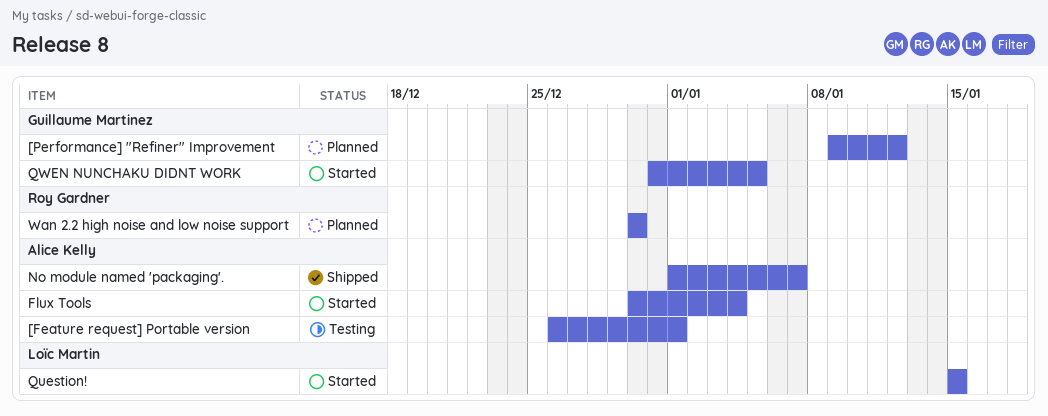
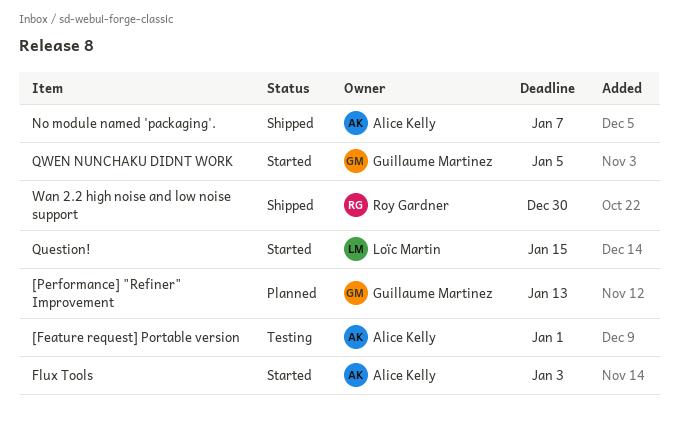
[Performance] "Refiner" Improvement, due: Jan 12 -> Jan 13
Flux Tools, due: Jan 4 -> Jan 3
Wan 2.2 high noise and low noise support, status: Planned -> Shipped

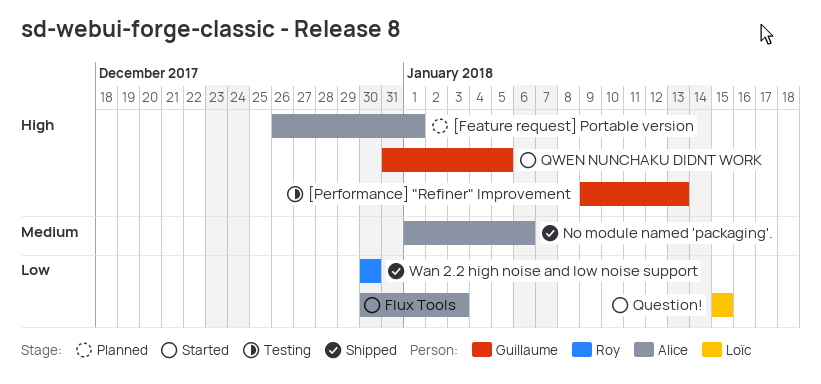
[Feature request] Portable version, status: Testing -> Planned
[Performance] "Refiner" Improvement, status: Planned -> Testing
No module named 'packaging'., due: Jan 7 -> Jan 6

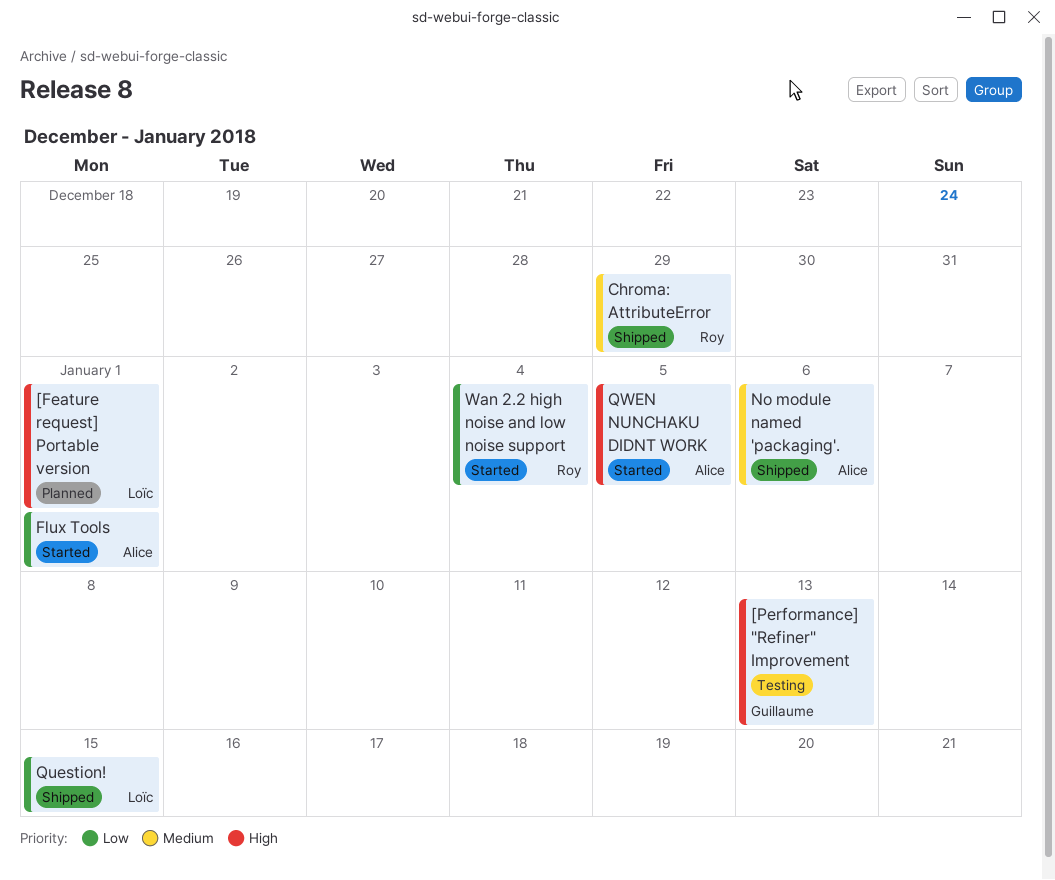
[Feature request] Portable version, owner: Alice -> Loïc
Chroma: AttributeError: none -> present
Flux Tools, due: Jan 3 -> Jan 1
Question!, status: Started -> Shipped
QWEN NUNCHAKU DIDNT WORK, owner: Guillaume -> Alice
Wan 2.2 high noise and low noise support, status: Shipped -> Started
Wan 2.2 high noise and low noise support, due: Dec 30 -> Jan 4

